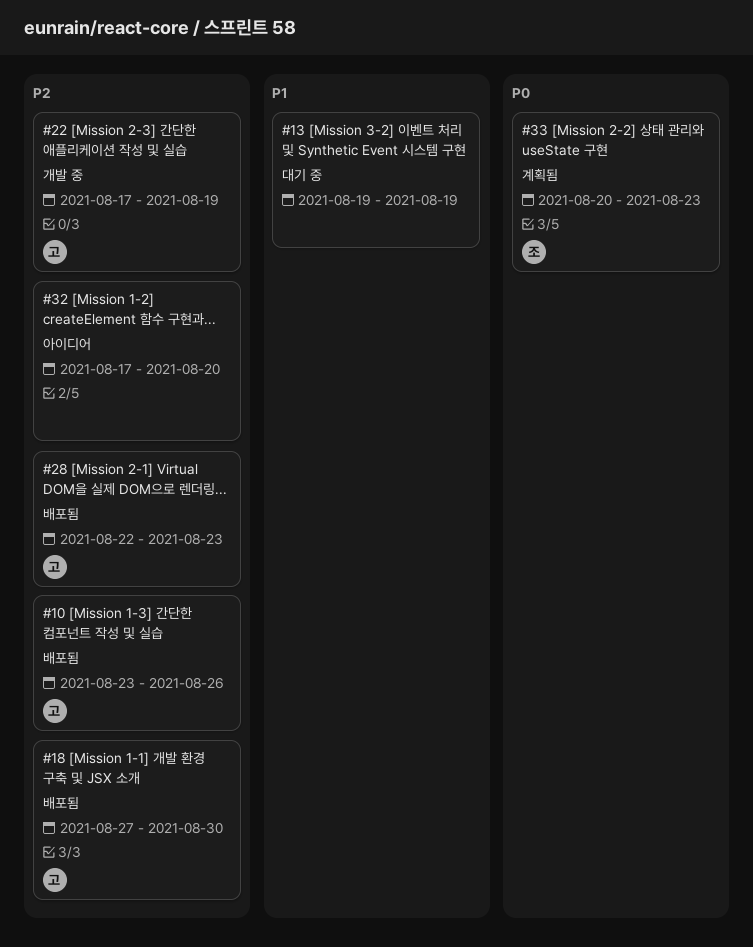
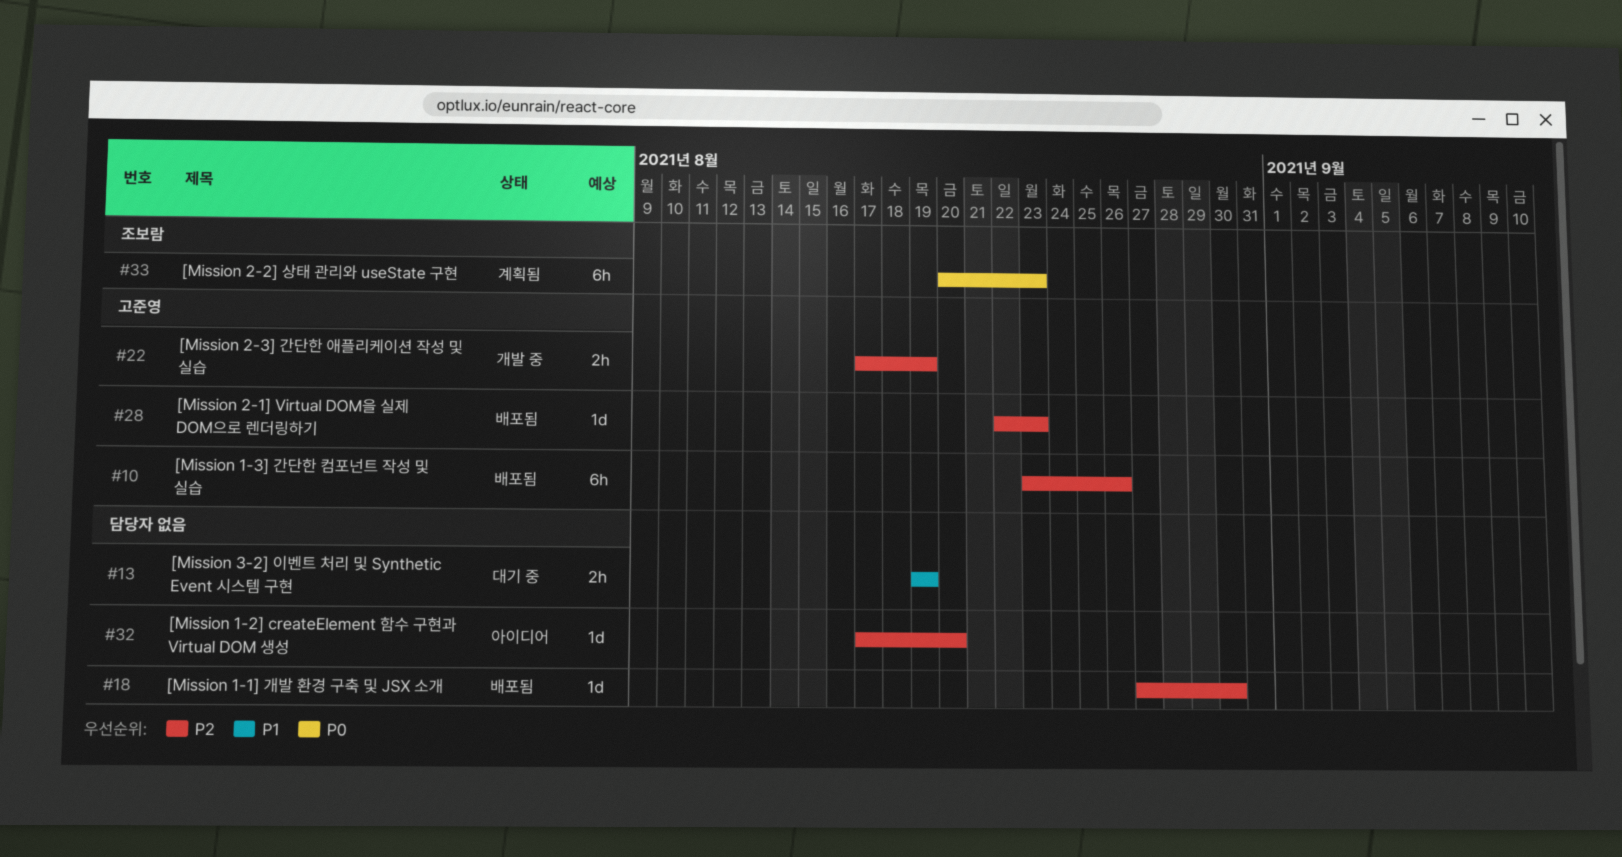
#18, owner: 고준영 -> none

